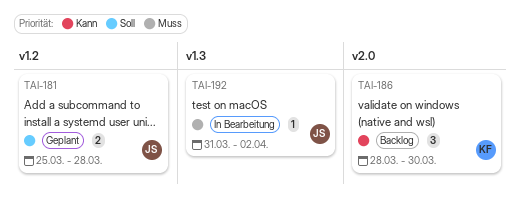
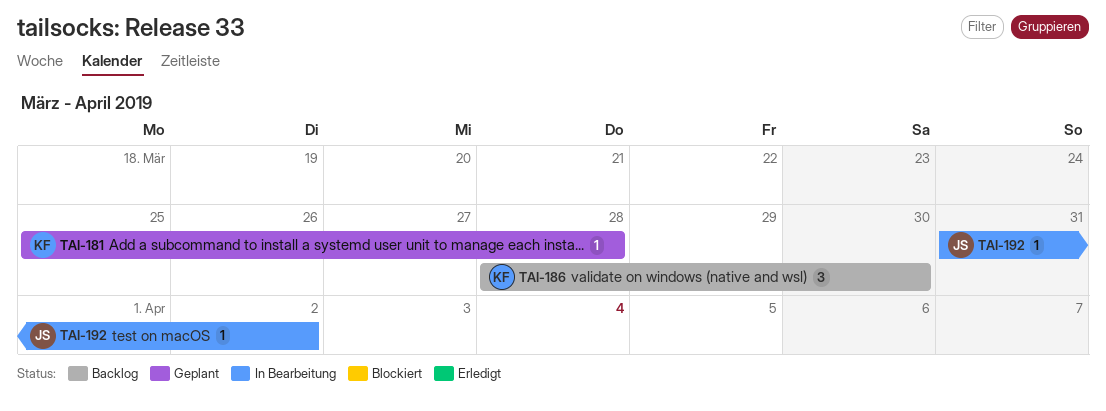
TAI-181, owner: JS -> KF
TAI-181, estimate: 2 -> 1

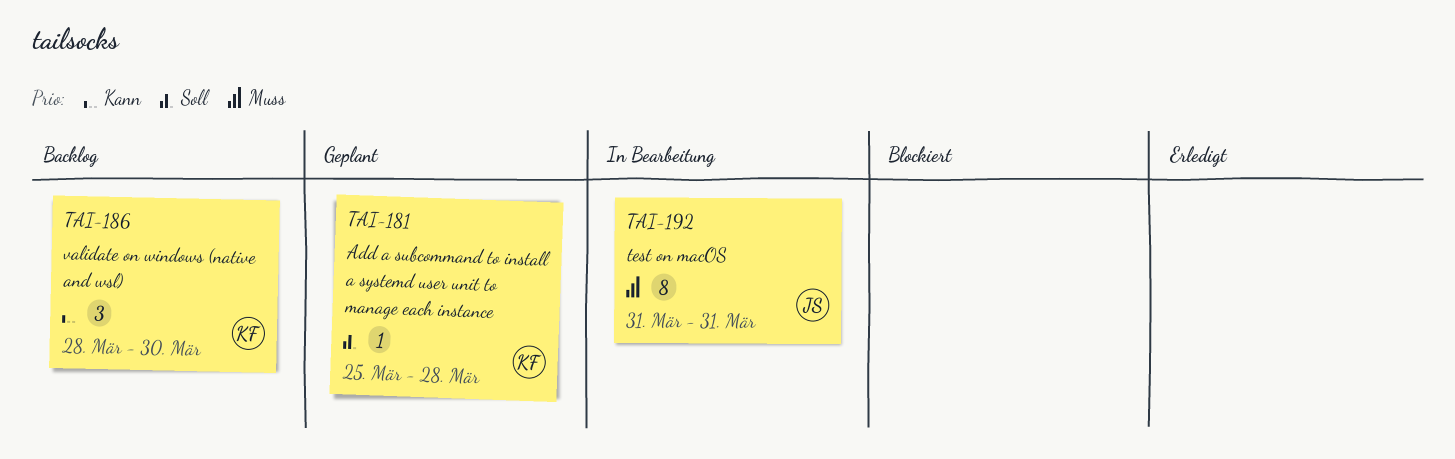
TAI-192, estimate: 1 -> 8
TAI-192, due: Apr 2 -> Mar 31

